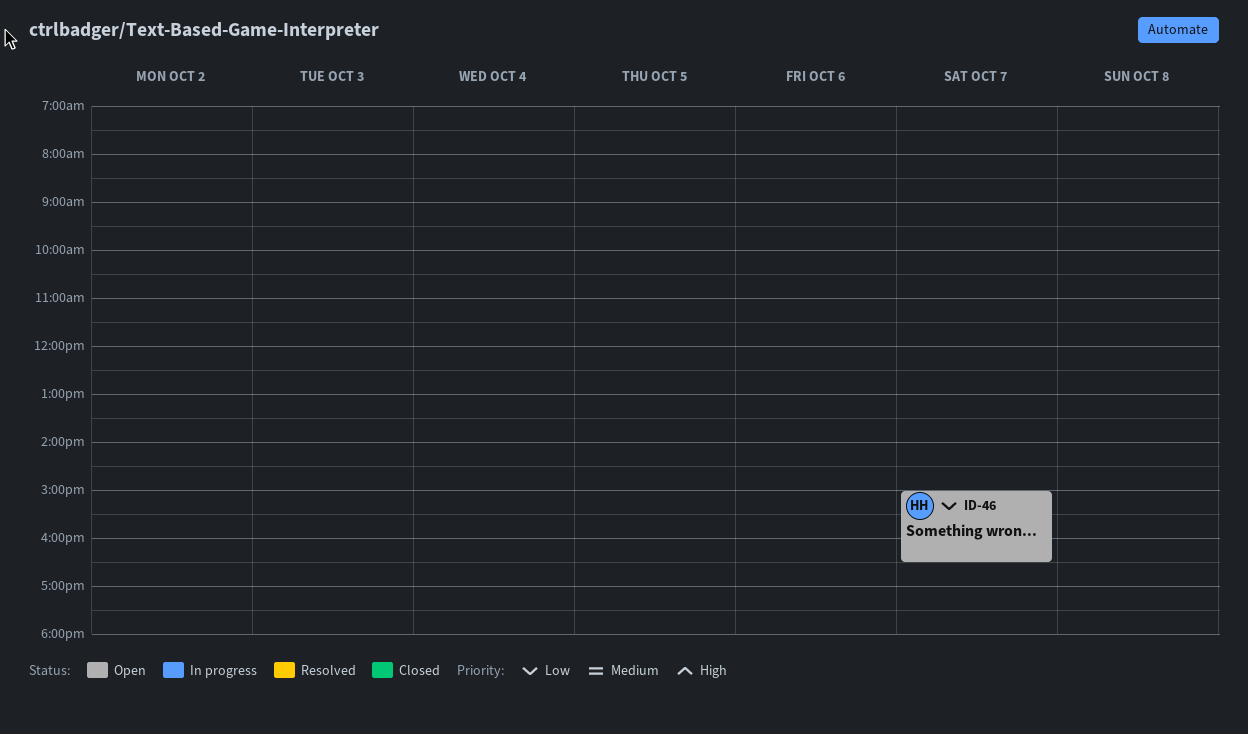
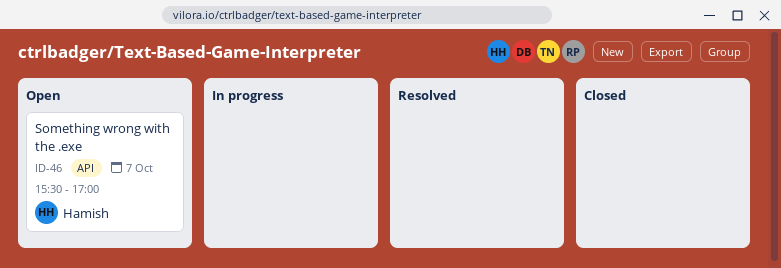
ID-46, begins: 15:00 -> 15:30
ID-46, ends: 16:30 -> 17:00

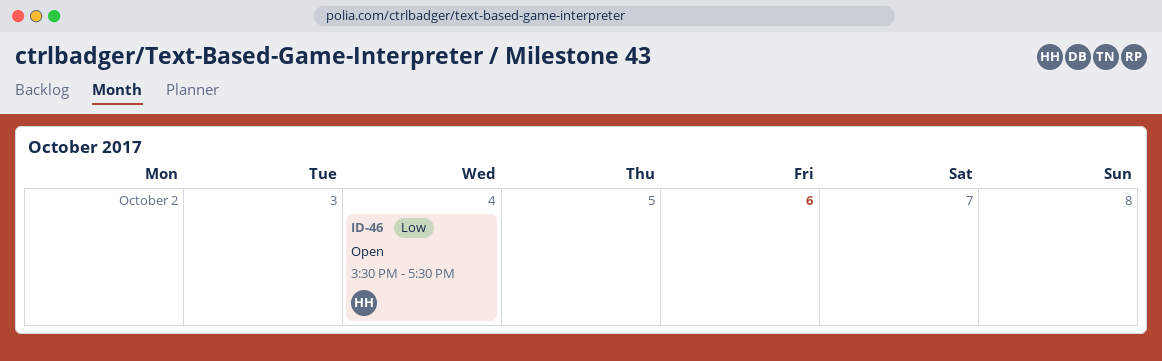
ID-46, day: Oct 7 -> Oct 4
ID-46, ends: 17:00 -> 17:30

